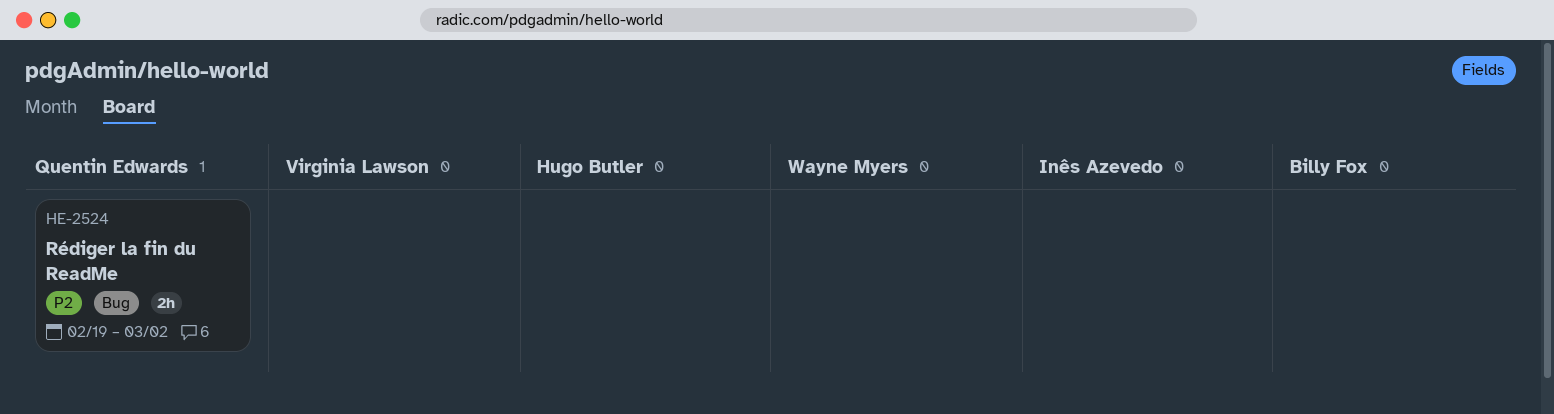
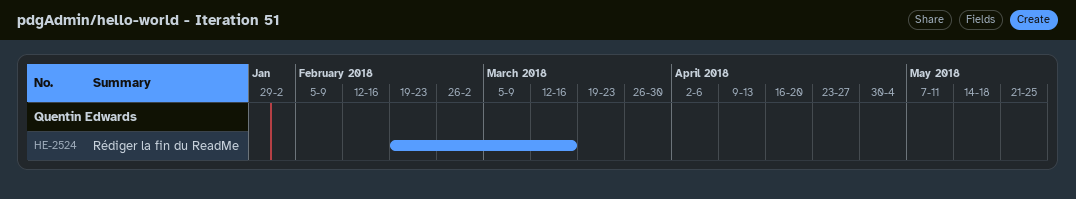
HE-2524, due: Mar 2 -> Mar 16

